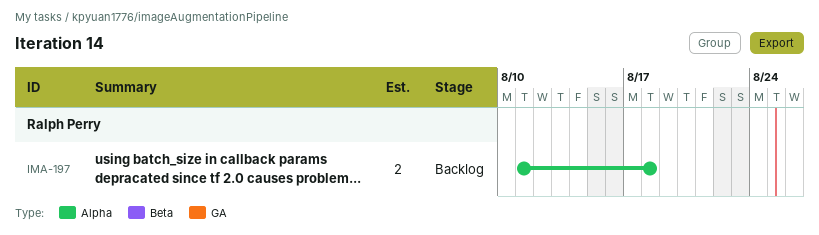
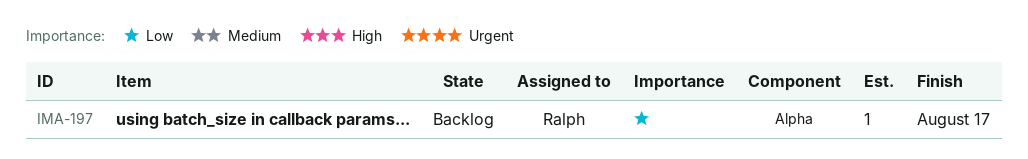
IMA-197, estimate: 2 -> 1
IMA-197, due: Aug 18 -> Aug 17

